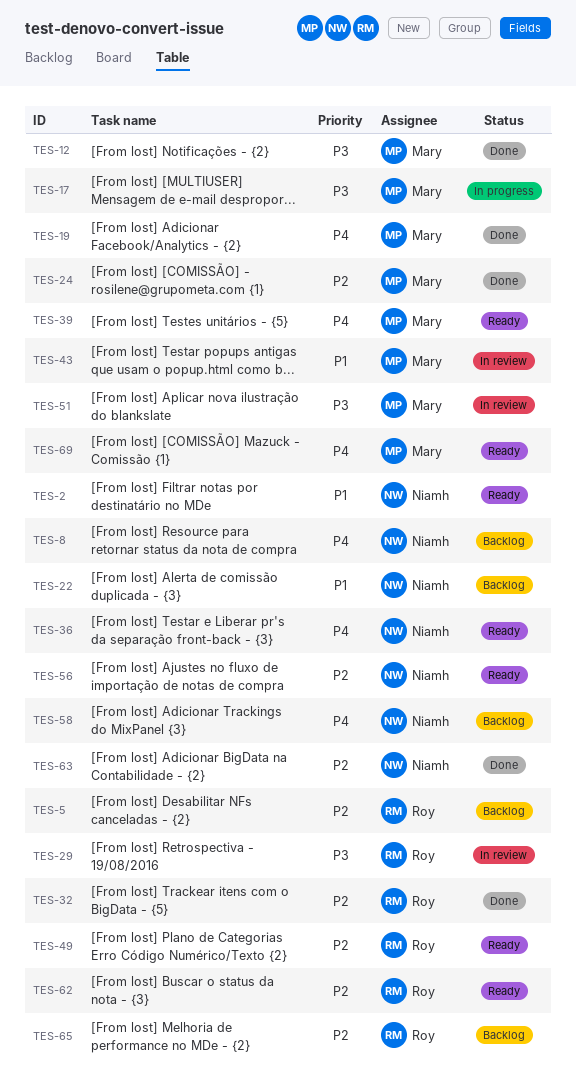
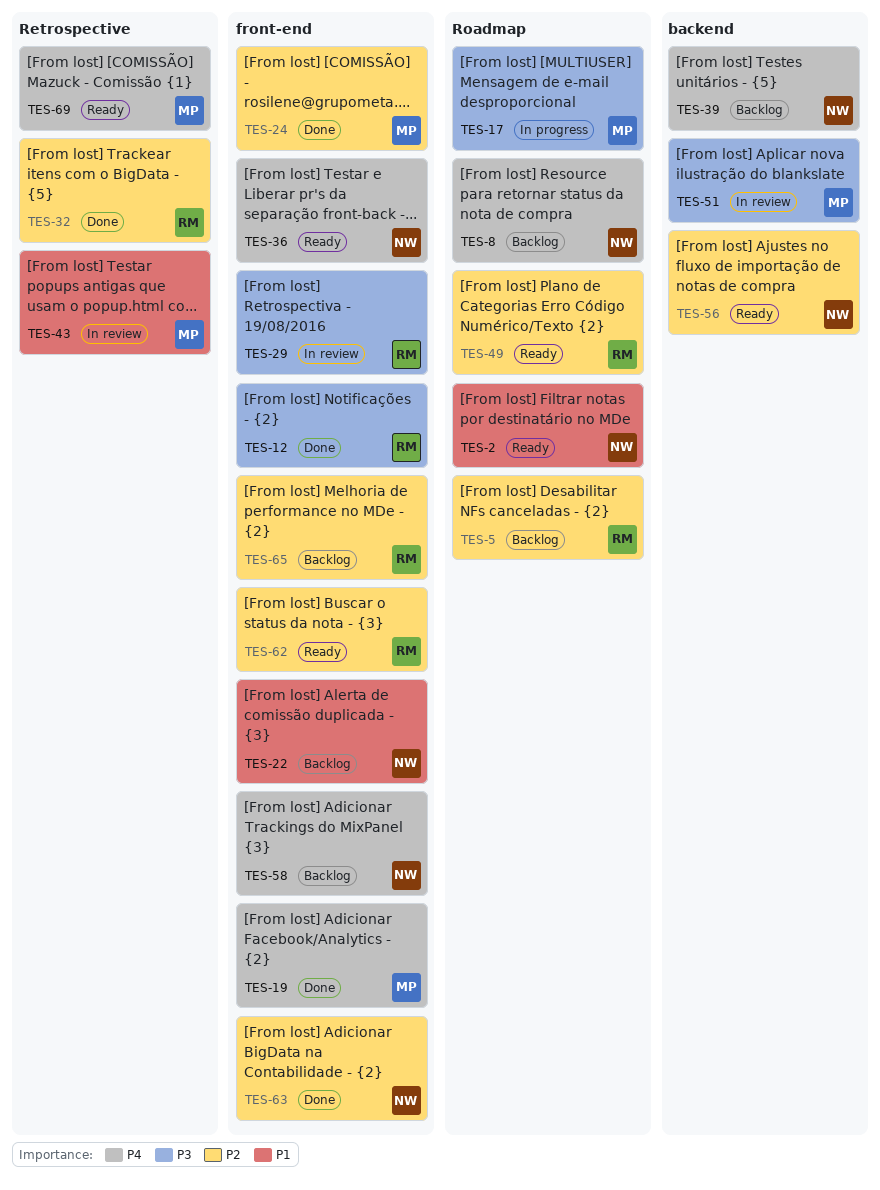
TES-12, owner: Mary -> Roy
TES-39, status: Ready -> Backlog
TES-39, owner: Mary -> Niamh

